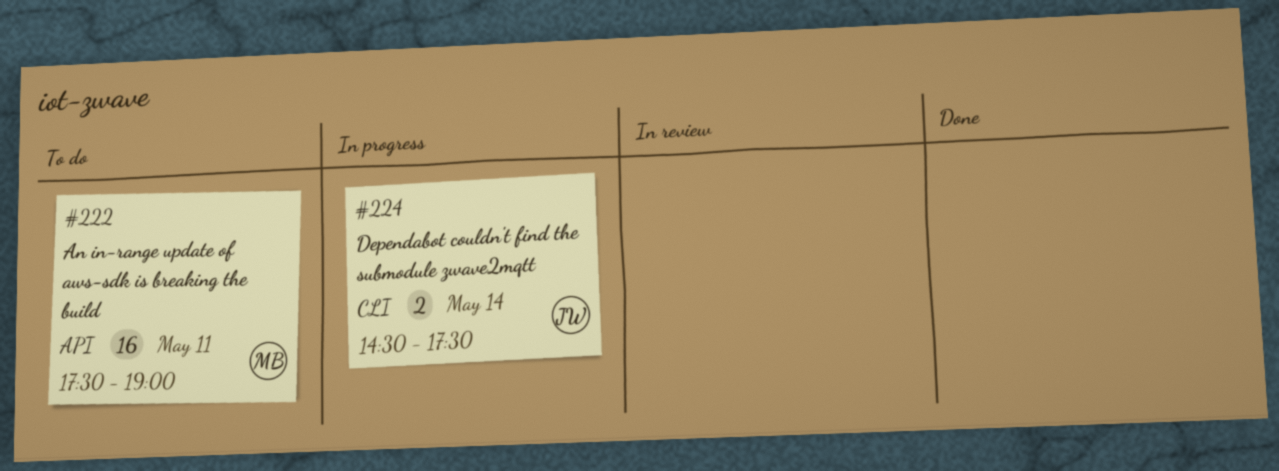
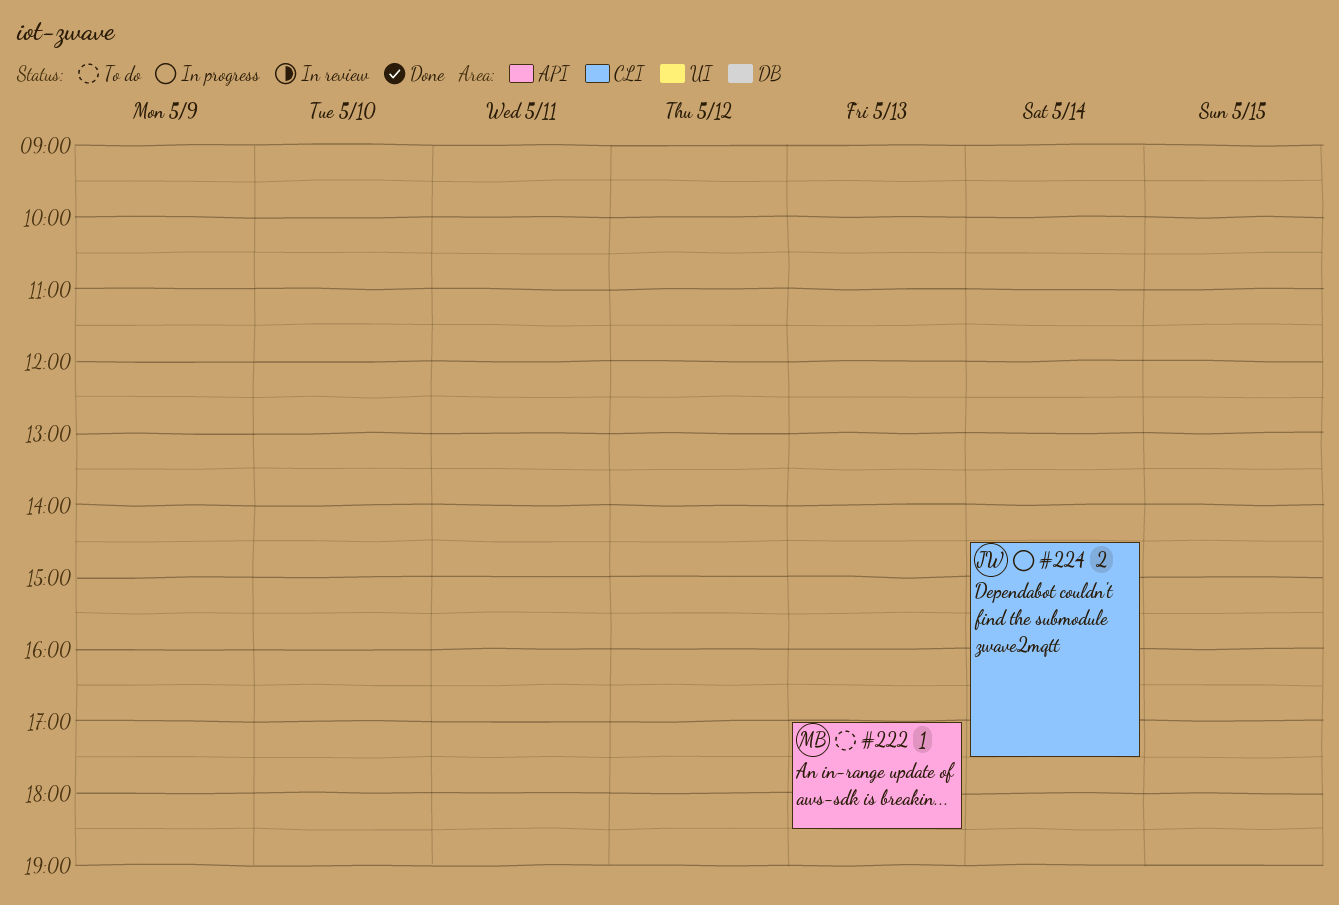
#222, estimate: 16 -> 1
#222, day: May 11 -> May 13
#222, begins: 17:30 -> 17:00
#222, ends: 19:00 -> 18:30

